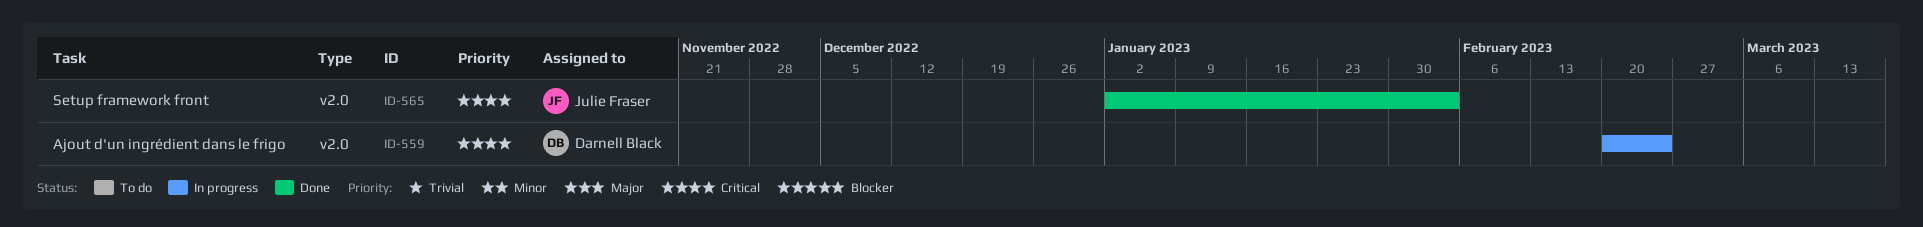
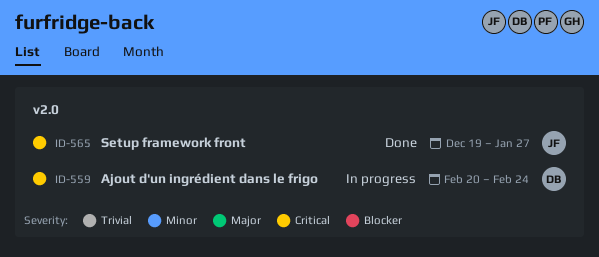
ID-565, start: Jan 2 -> Dec 19
ID-565, due: Feb 3 -> Jan 27

